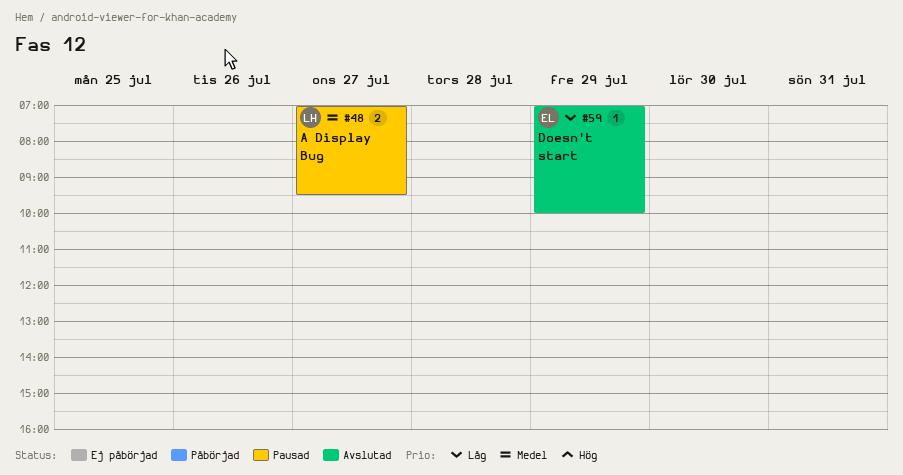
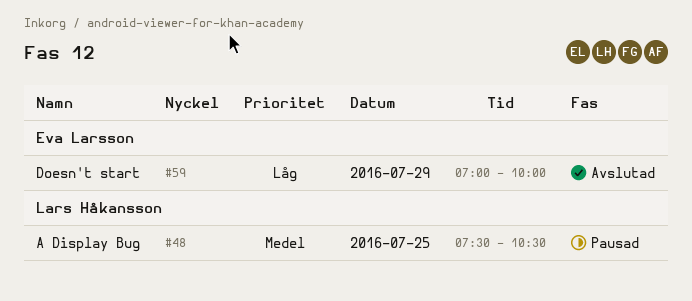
#48, day: Jul 27 -> Jul 25
#48, begins: 07:00 -> 07:30
#48, ends: 09:30 -> 10:30

